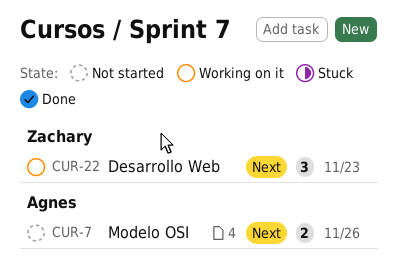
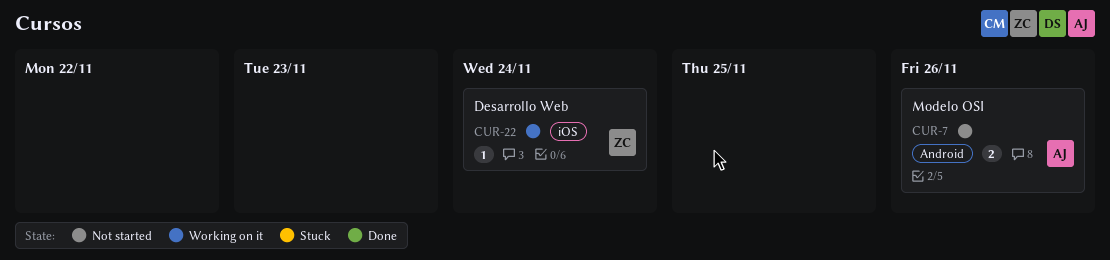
CUR-22, estimate: 3 -> 1
CUR-22, due: Nov 23 -> Nov 24

